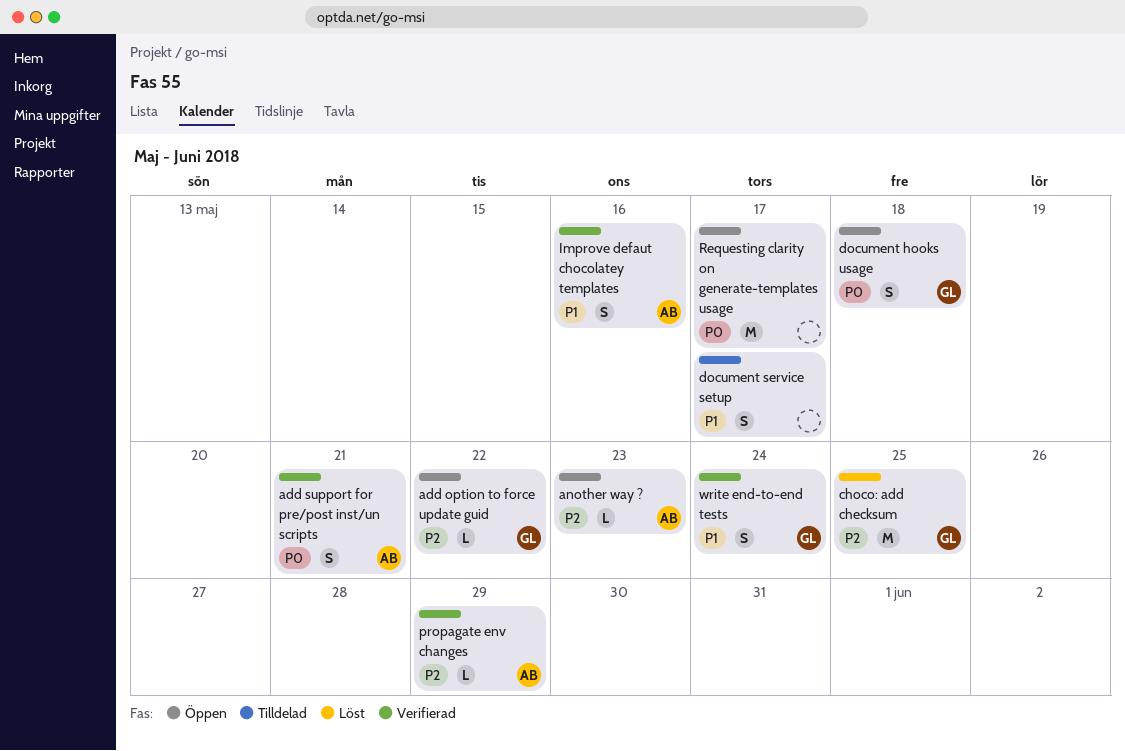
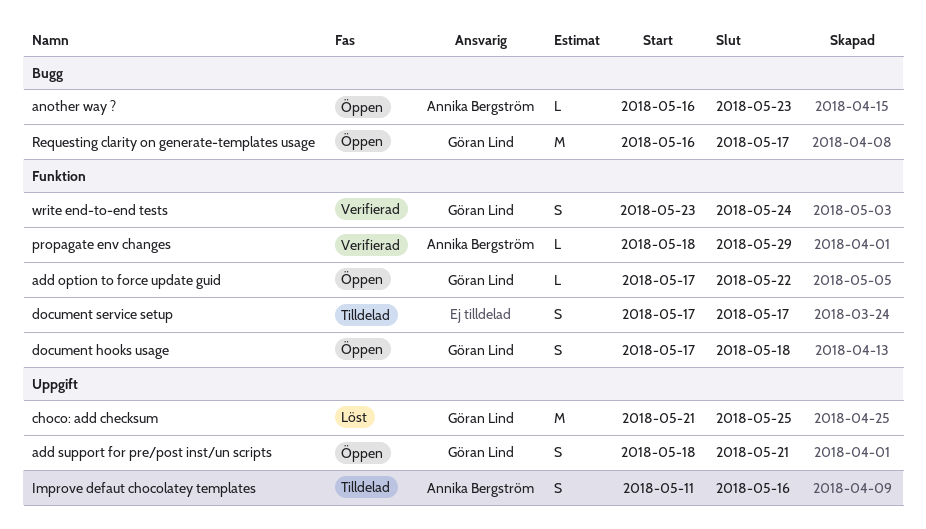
add support for pre/post inst/un scripts, status: Verifierad -> Öppen
add support for pre/post inst/un scripts, owner: Annika Bergström -> Göran Lind
Improve defaut chocolatey templates, status: Verifierad -> Tilldelad
Requesting clarity on generate-templates usage, owner: none -> Göran Lind

